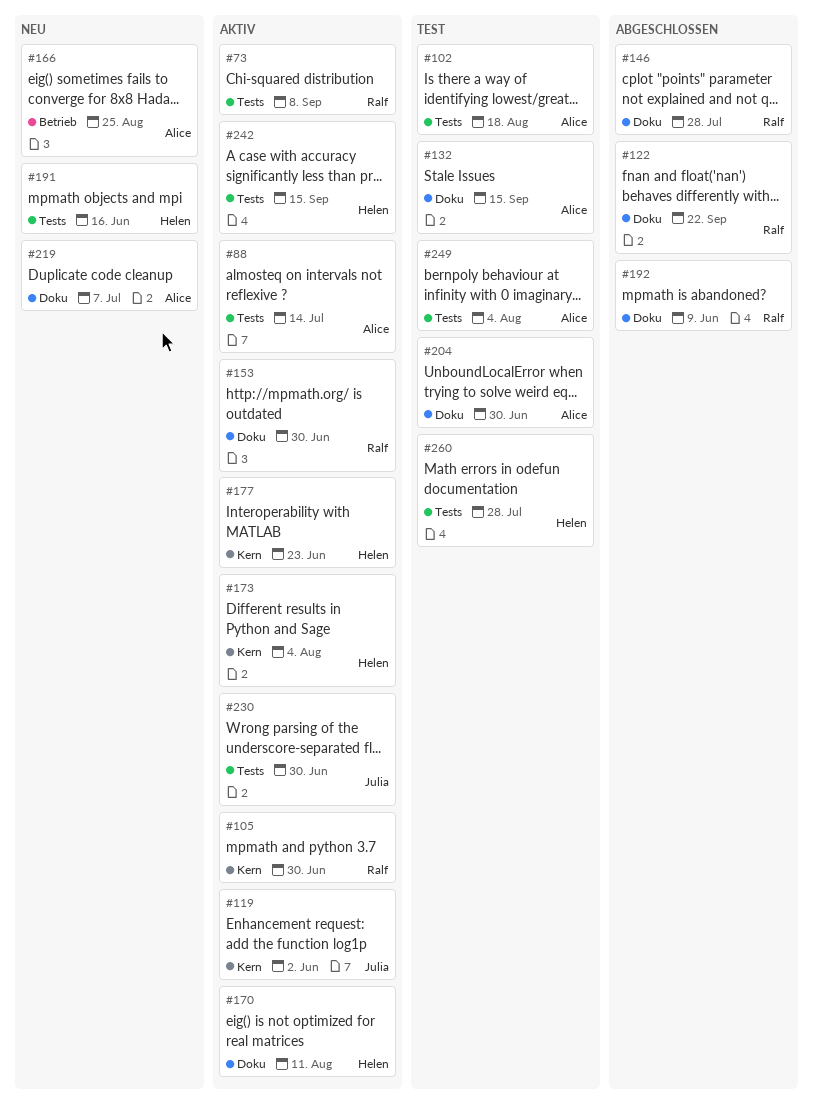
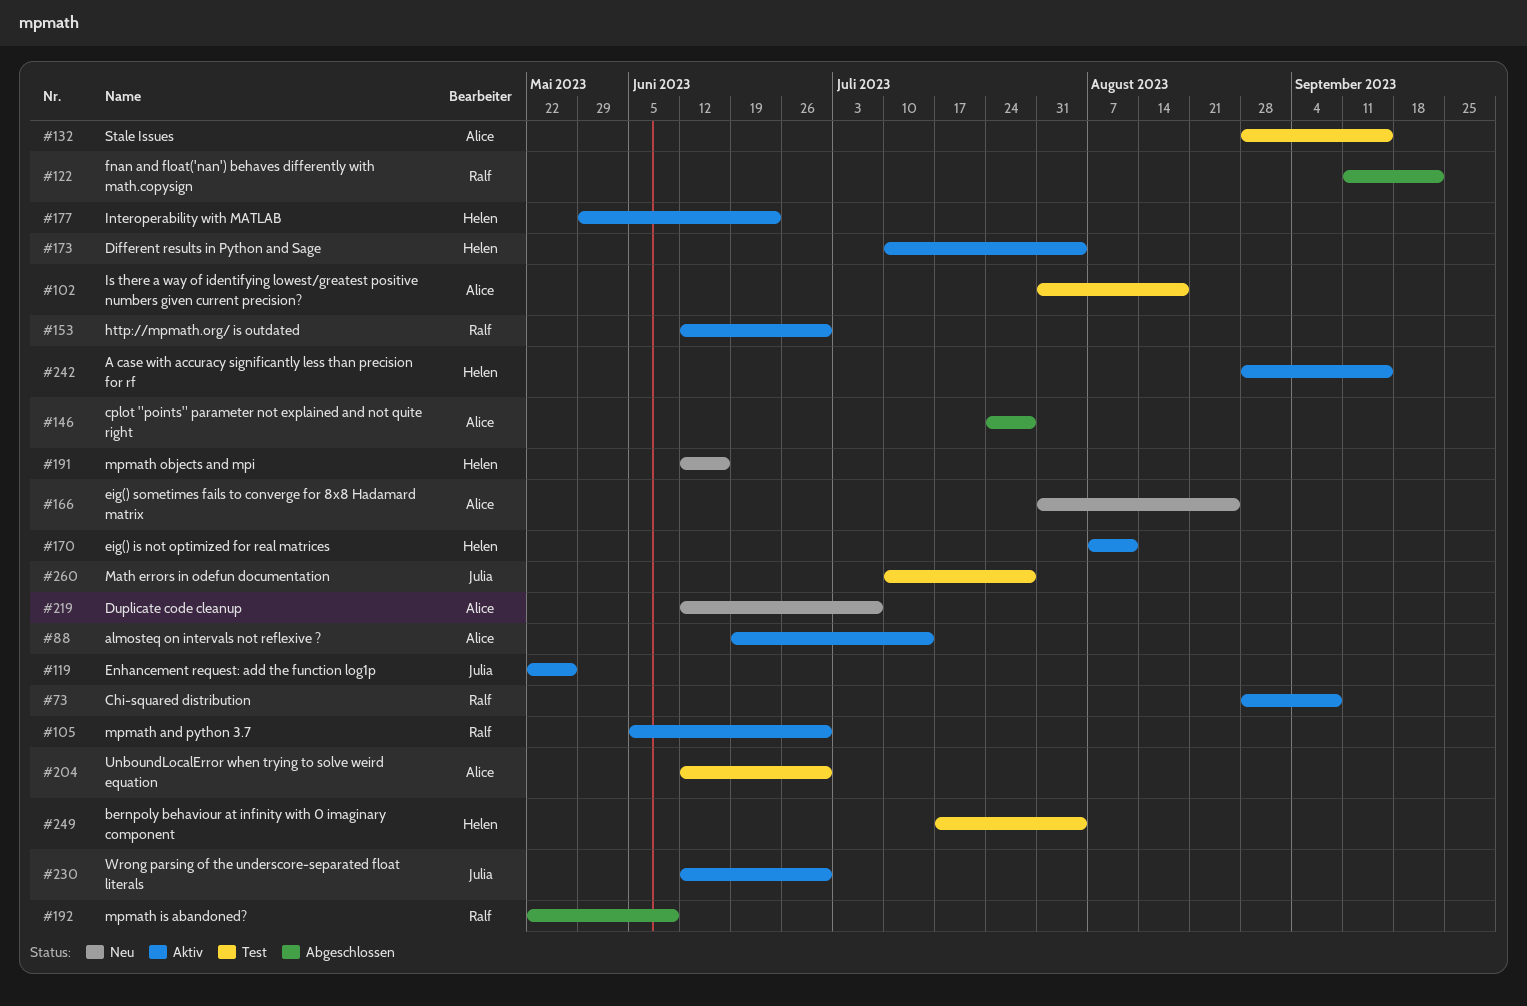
#119, due: Jun 2 -> May 26
#146, owner: Ralf -> Alice
#249, owner: Alice -> Helen
#260, owner: Helen -> Julia

